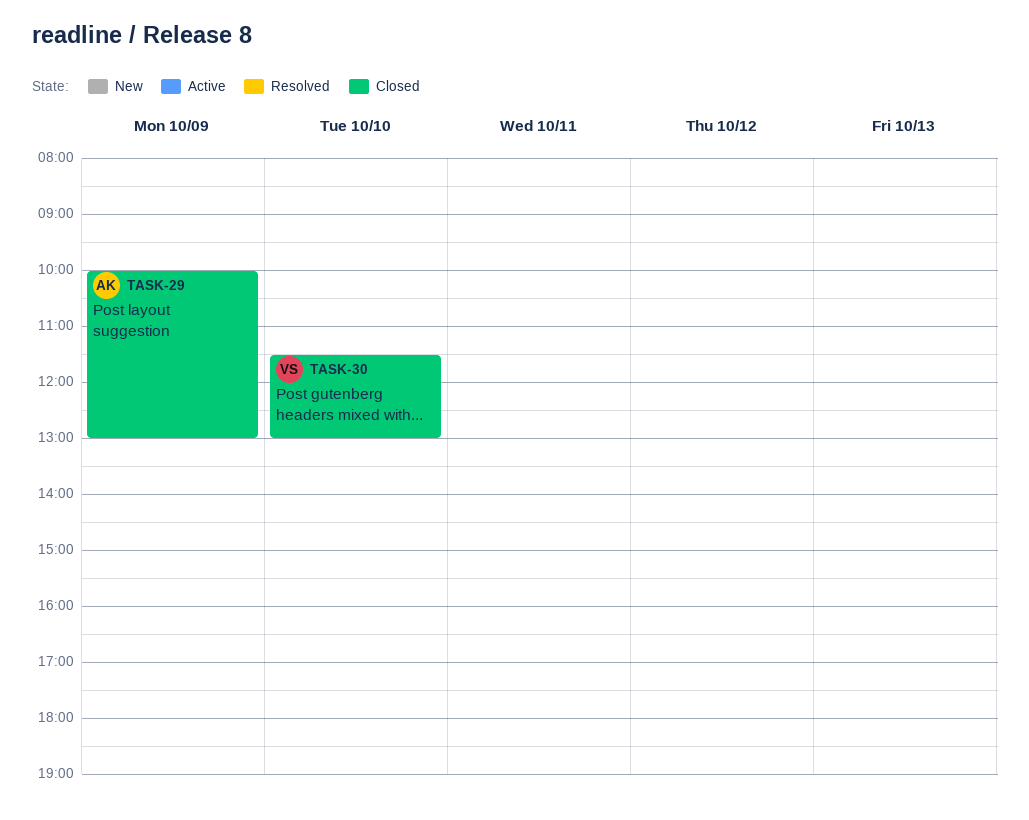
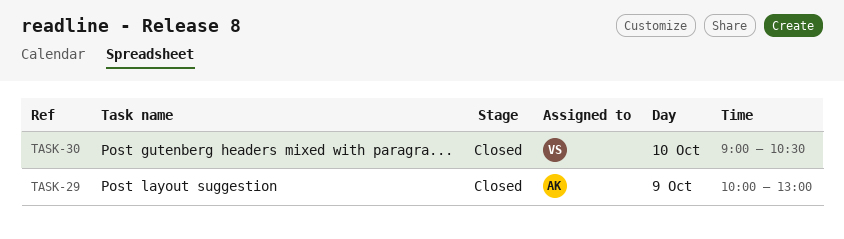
TASK-30, begins: 11:30 -> 09:00
TASK-30, ends: 13:00 -> 10:30

